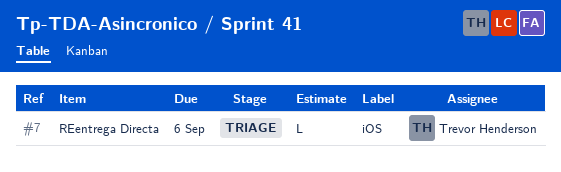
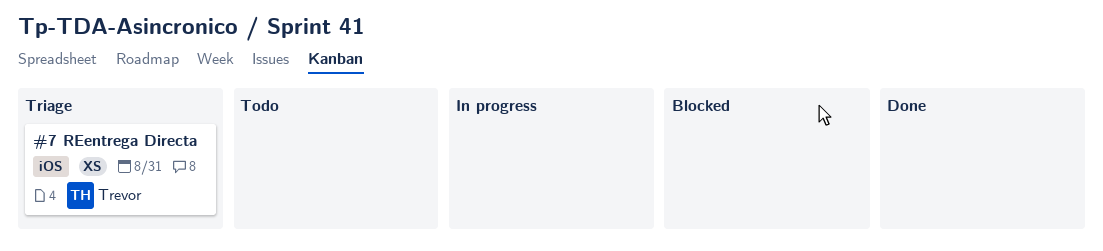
#7, estimate: L -> XS
#7, due: Sep 6 -> Aug 31

